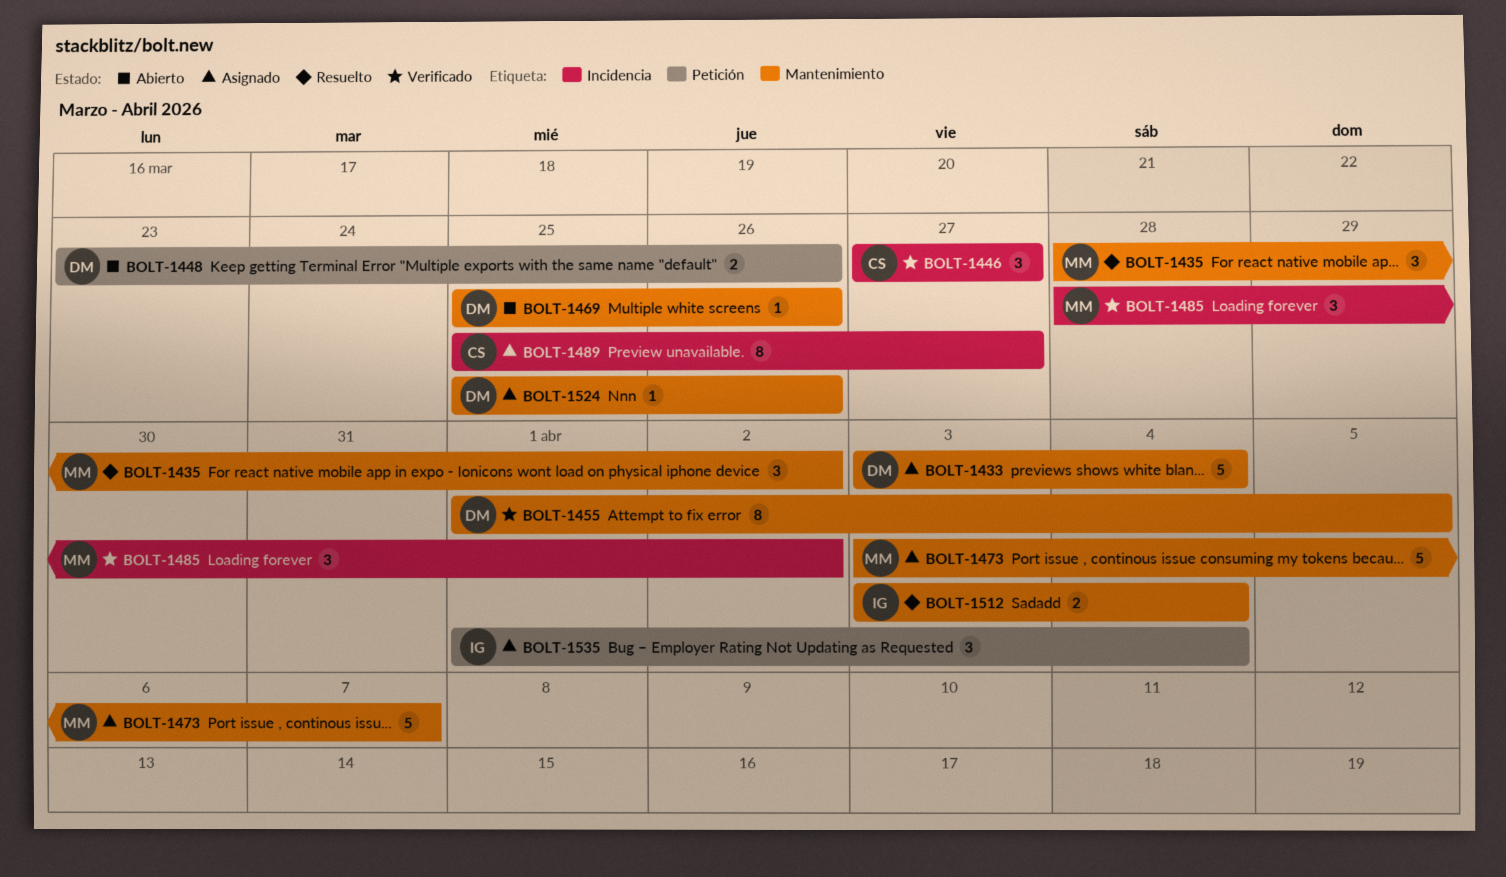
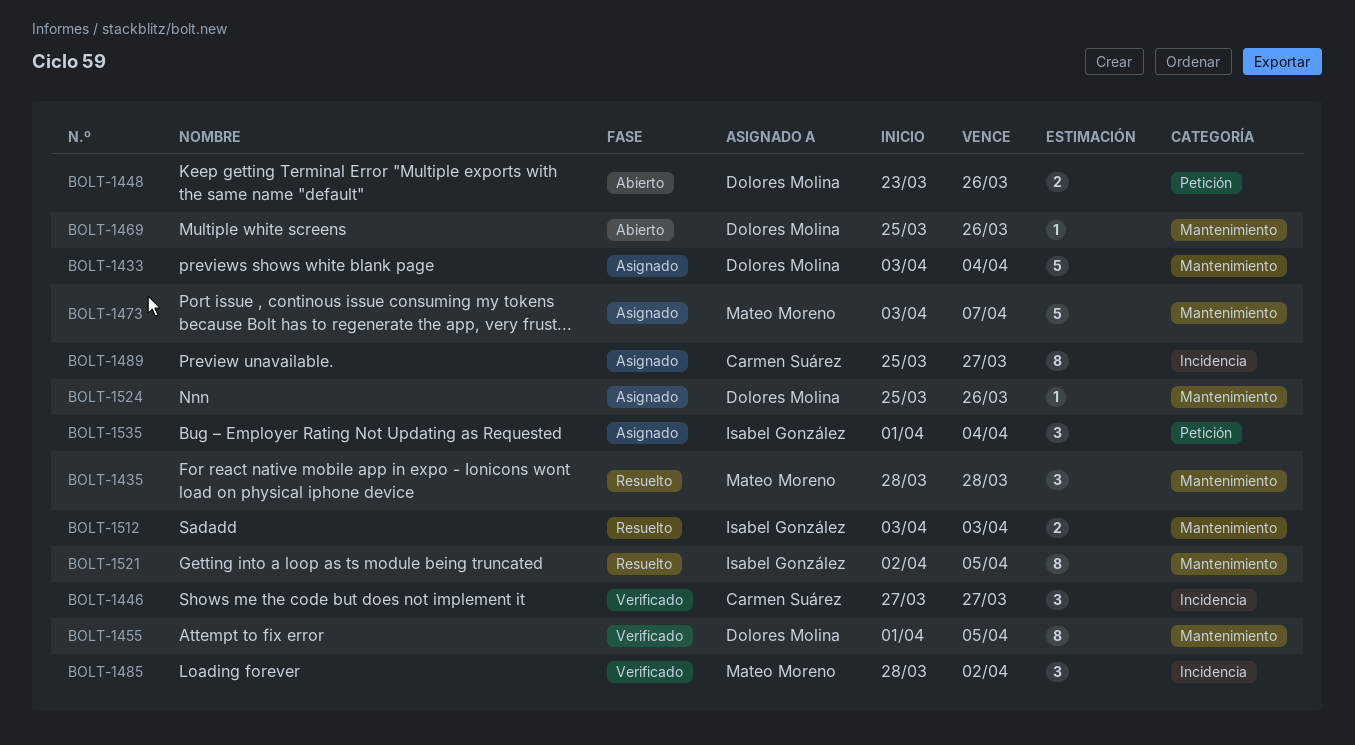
BOLT-1435, due: Apr 2 -> Mar 28
BOLT-1512, due: Apr 4 -> Apr 3
BOLT-1521: none -> present

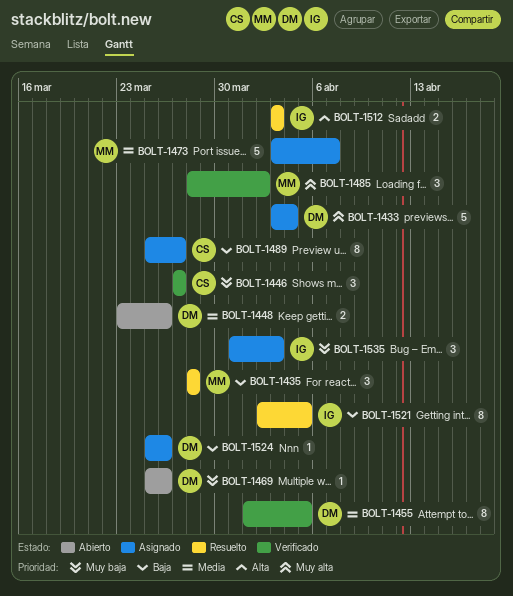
BOLT-1535, start: Apr 1 -> Mar 31
BOLT-1535, due: Apr 4 -> Apr 3

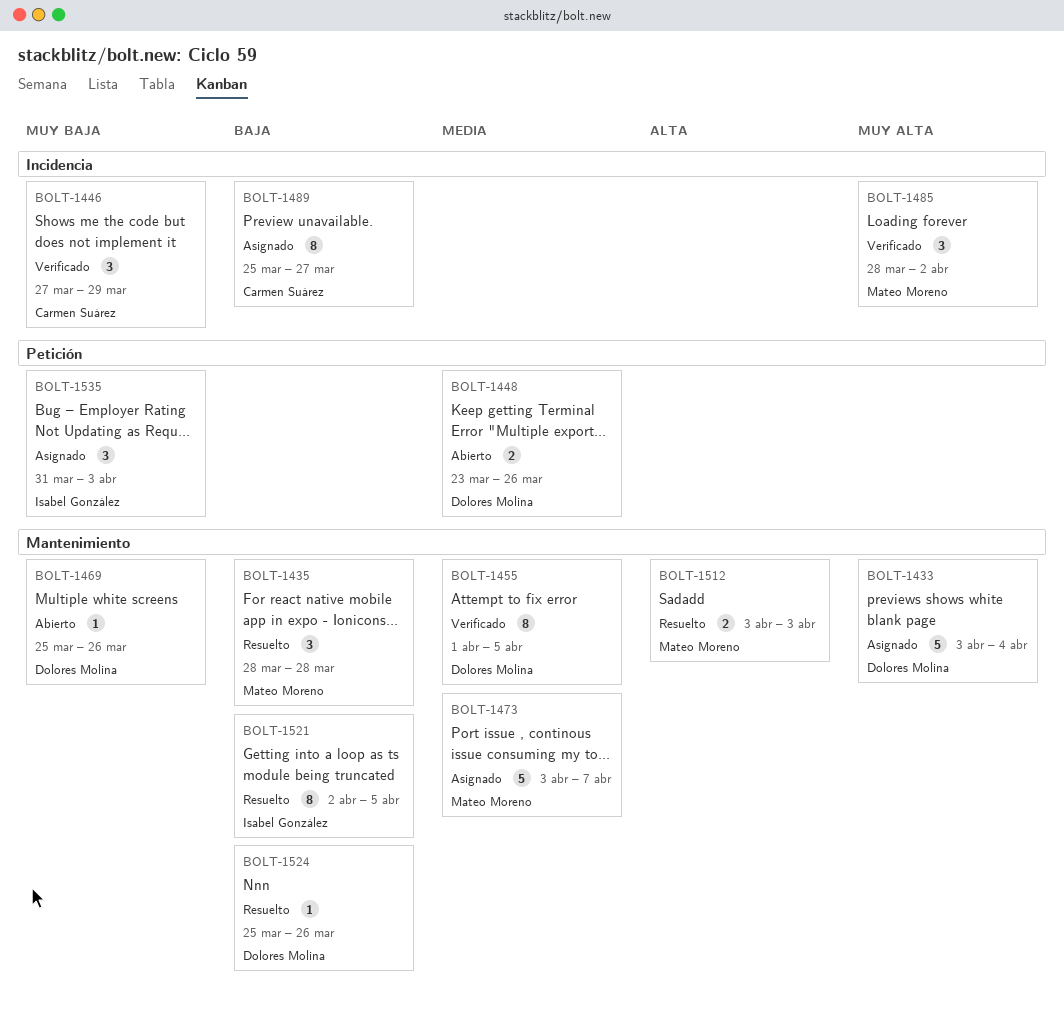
BOLT-1446, due: Mar 27 -> Mar 29
BOLT-1512, owner: Isabel González -> Mateo Moreno
BOLT-1524, status: Asignado -> Resuelto

